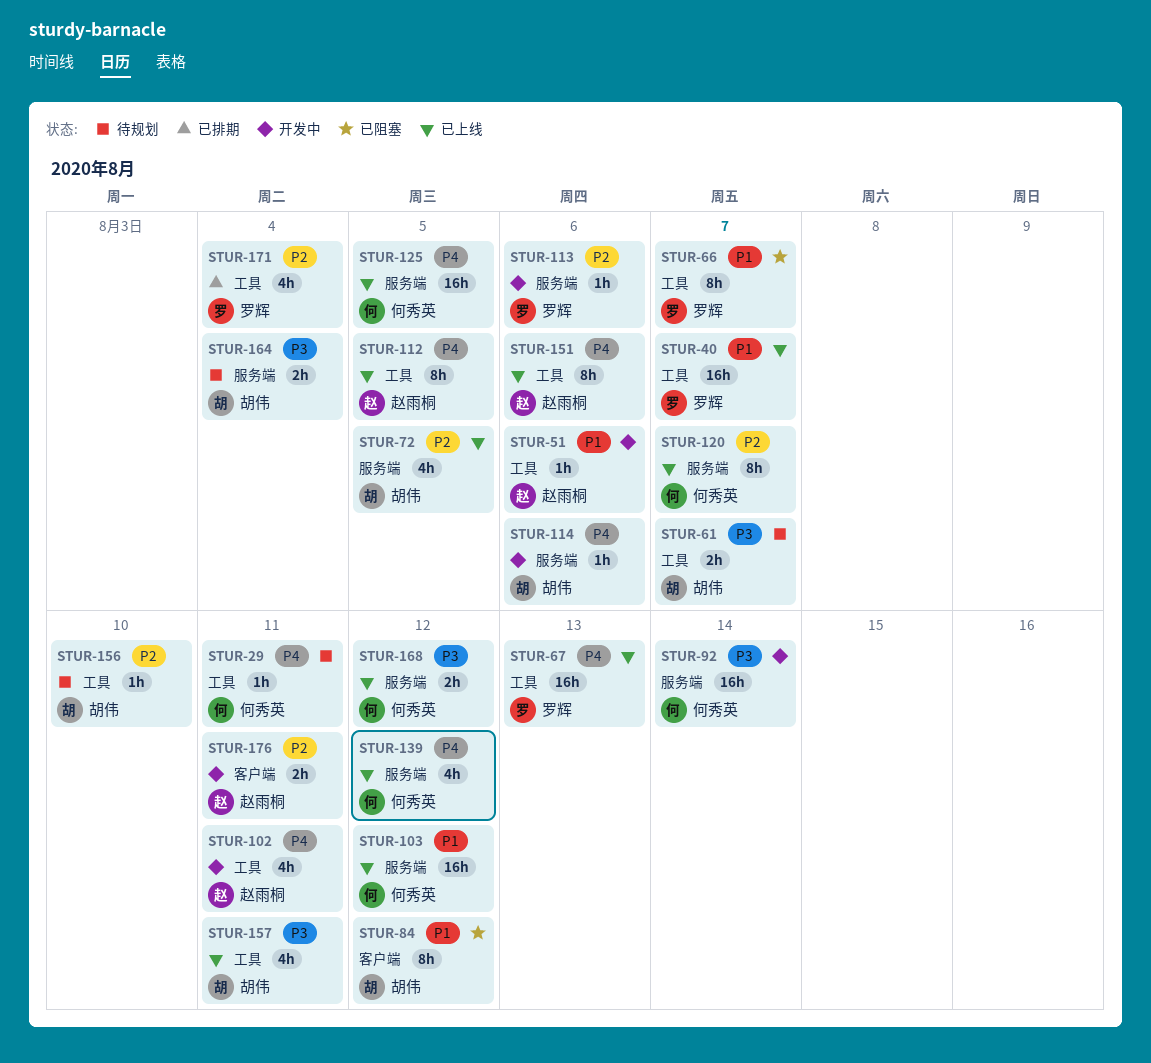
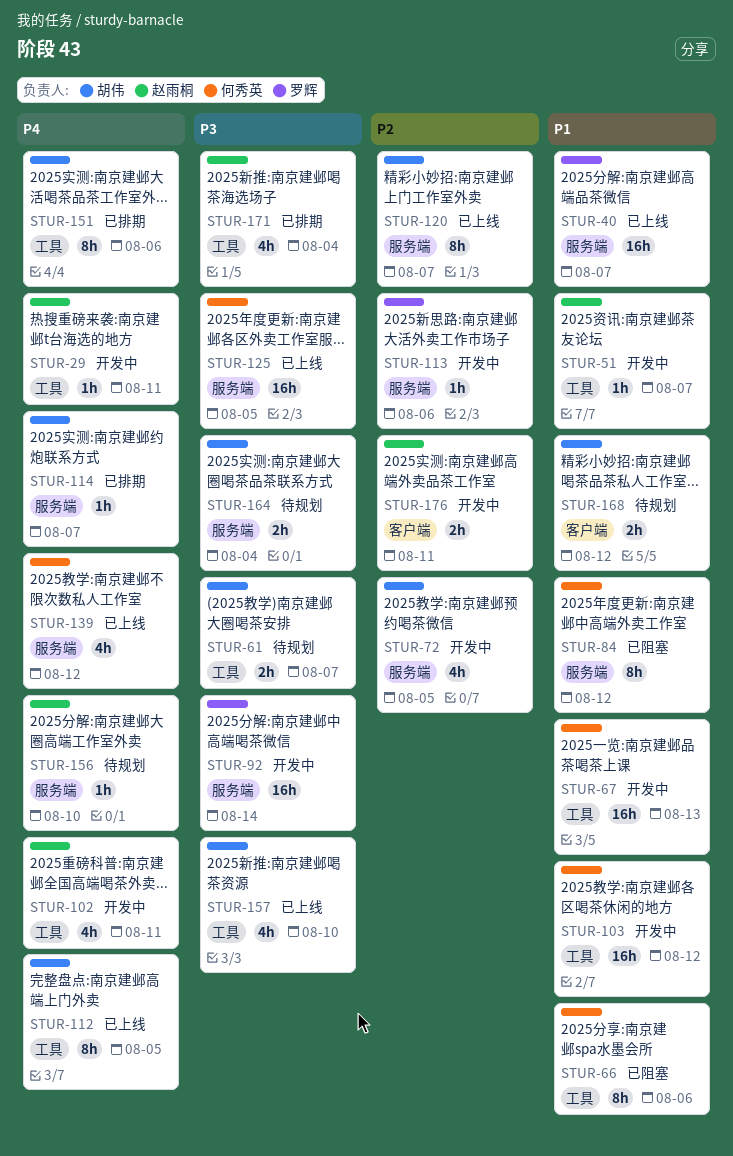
STUR-29, status: 待规划 -> 开发中
STUR-29, owner: 何秀英 -> 赵雨桐
STUR-40, label: 工具 -> 服务端
STUR-51, due: Aug 6 -> Aug 7
STUR-66, owner: 罗辉 -> 何秀英
STUR-66, due: Aug 7 -> Aug 6
STUR-67, status: 已上线 -> 开发中
STUR-67, owner: 罗辉 -> 何秀英
STUR-67, priority: P4 -> P1
STUR-72, status: 已上线 -> 开发中
STUR-84, owner: 胡伟 -> 何秀英
STUR-84, label: 客户端 -> 服务端
STUR-92, owner: 何秀英 -> 罗辉
STUR-103, status: 已上线 -> 开发中
STUR-103, label: 服务端 -> 工具
STUR-112, owner: 赵雨桐 -> 胡伟
STUR-114, status: 开发中 -> 已排期
STUR-114, due: Aug 6 -> Aug 7
STUR-120, owner: 何秀英 -> 胡伟
STUR-125, priority: P4 -> P3
STUR-151, status: 已上线 -> 已排期
STUR-151, owner: 赵雨桐 -> 胡伟
STUR-156, owner: 胡伟 -> 赵雨桐
STUR-156, priority: P2 -> P4
STUR-156, label: 工具 -> 服务端
STUR-157, due: Aug 11 -> Aug 10
STUR-168, status: 已上线 -> 待规划
STUR-168, owner: 何秀英 -> 胡伟
STUR-168, priority: P3 -> P1
STUR-168, label: 服务端 -> 客户端
STUR-171, owner: 罗辉 -> 赵雨桐
STUR-171, priority: P2 -> P3

